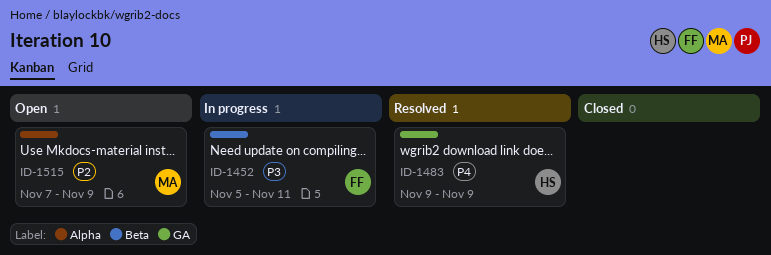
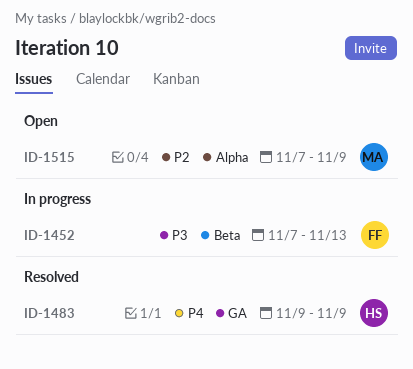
ID-1452, start: Nov 5 -> Nov 7
ID-1452, due: Nov 11 -> Nov 13

